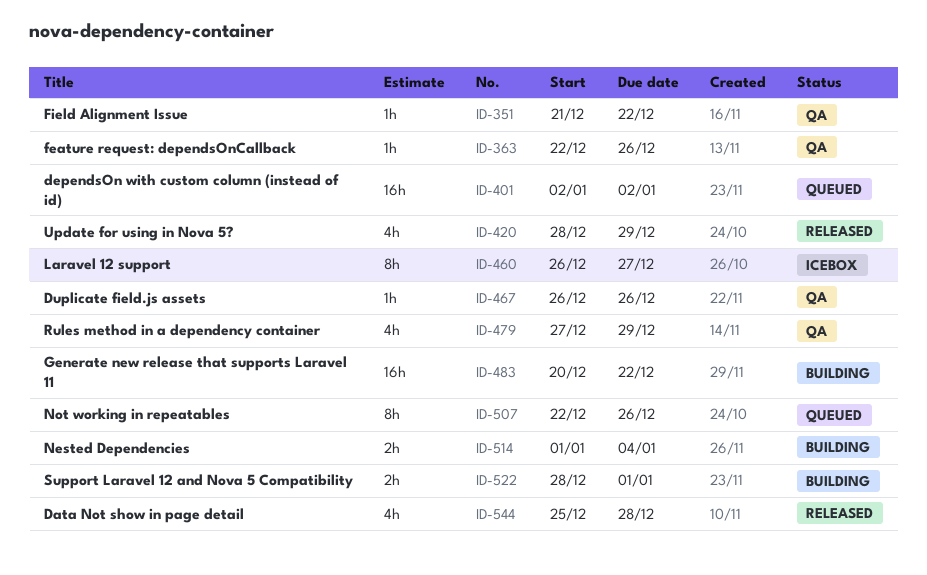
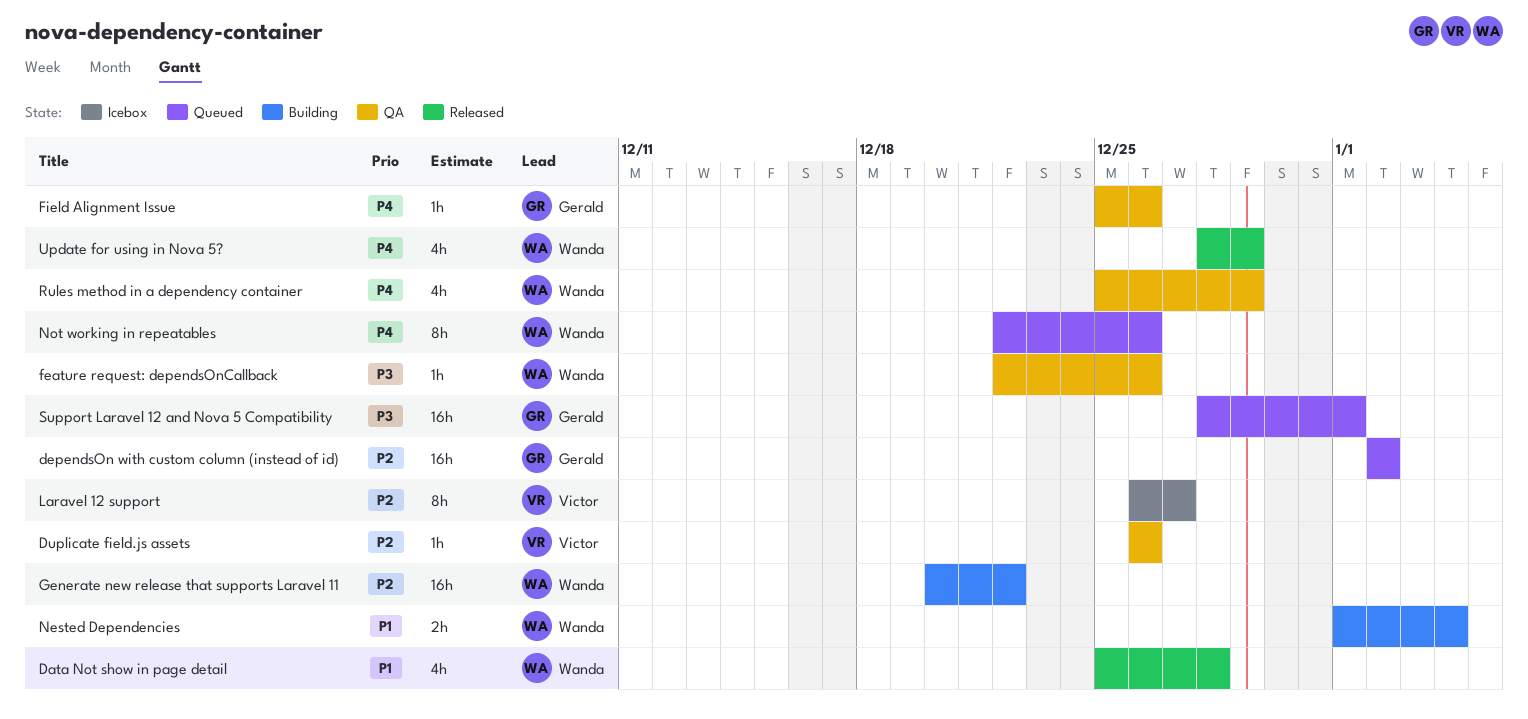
Field Alignment Issue, start: Dec 21 -> Dec 25
Field Alignment Issue, due: Dec 22 -> Dec 26
Rules method in a dependency container, start: Dec 27 -> Dec 25
Support Laravel 12 and Nova 5 Compatibility, status: Building -> Queued
Support Laravel 12 and Nova 5 Compatibility, estimate: 2h -> 16h

